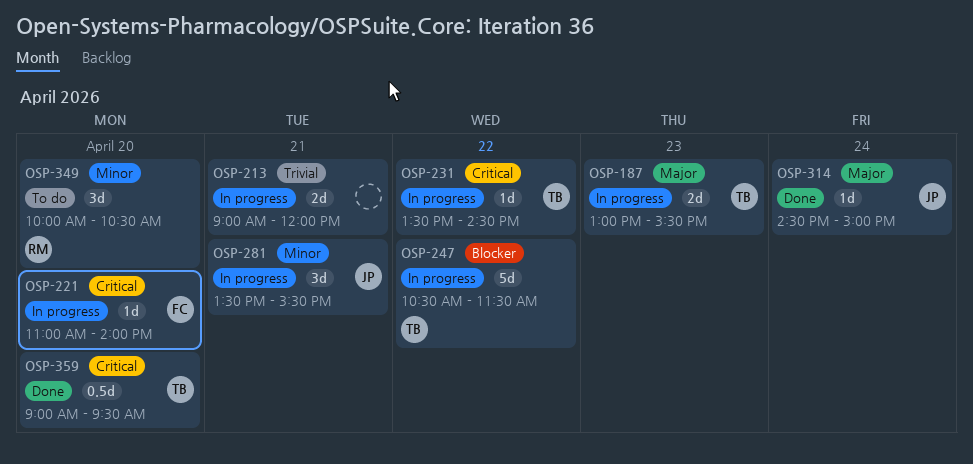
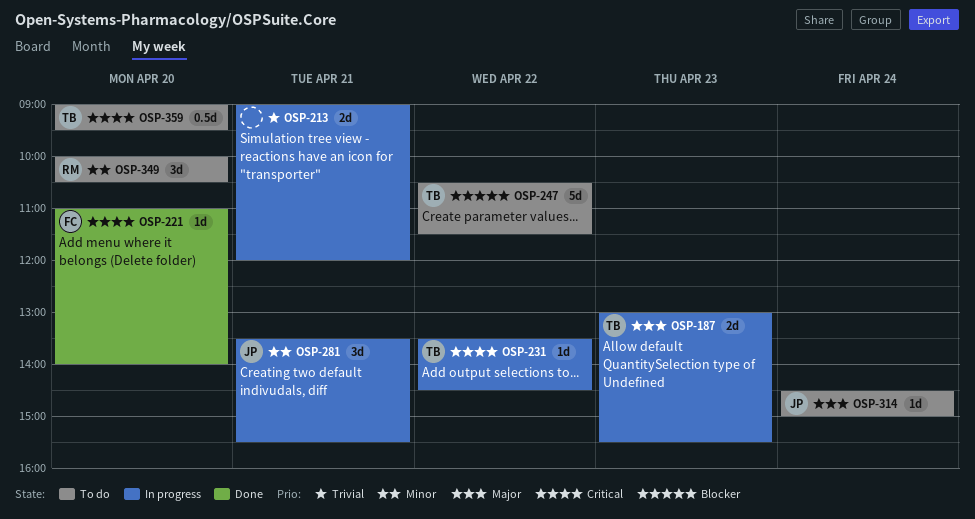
OSP-221, status: In progress -> Done
OSP-247, status: In progress -> To do
OSP-314, status: Done -> To do
OSP-359, status: Done -> To do

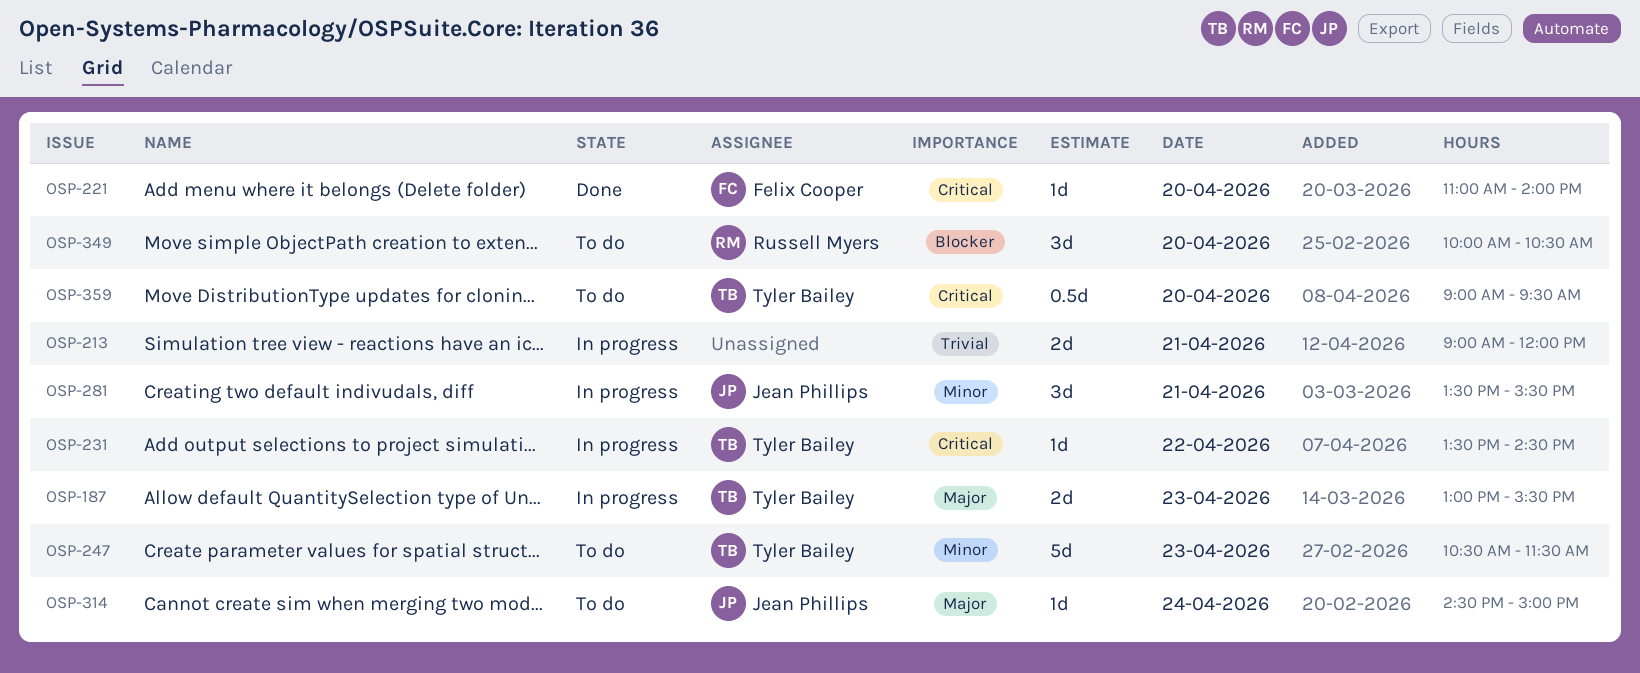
OSP-247, priority: Blocker -> Minor
OSP-247, day: Apr 22 -> Apr 23
OSP-349, priority: Minor -> Blocker

